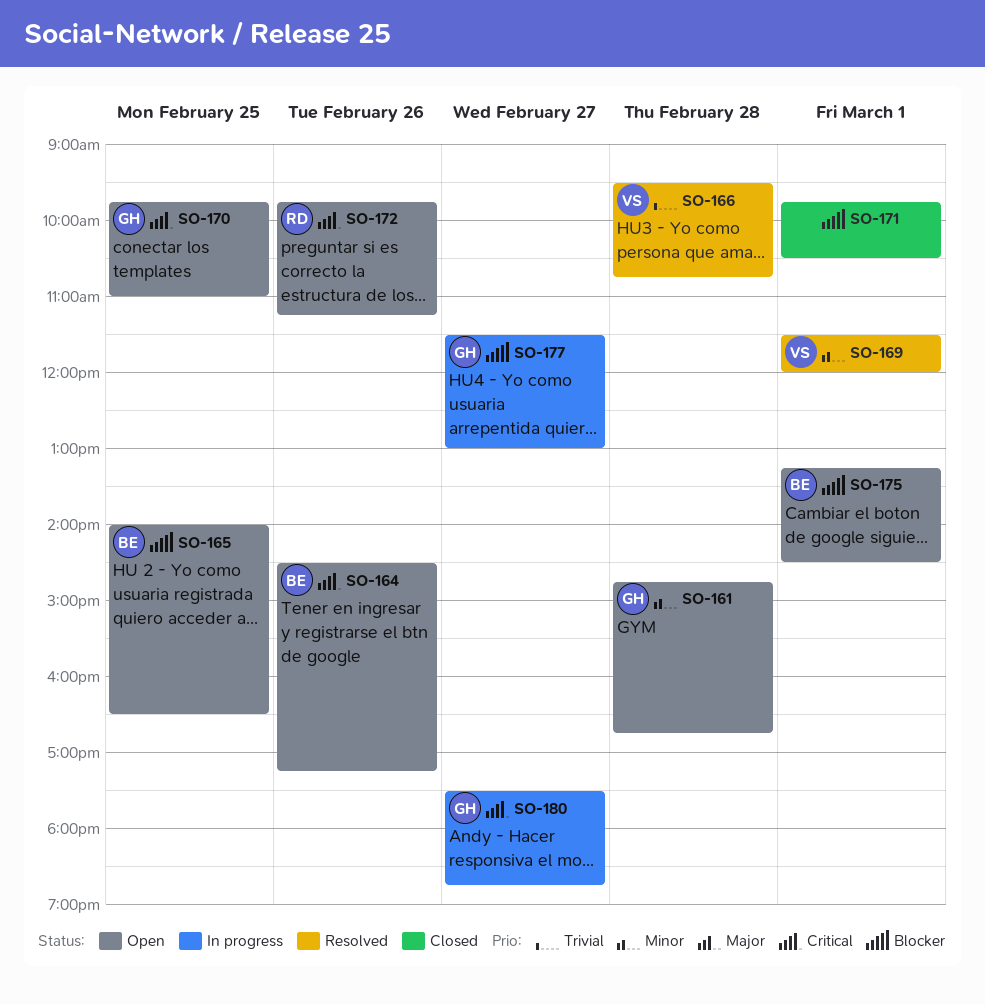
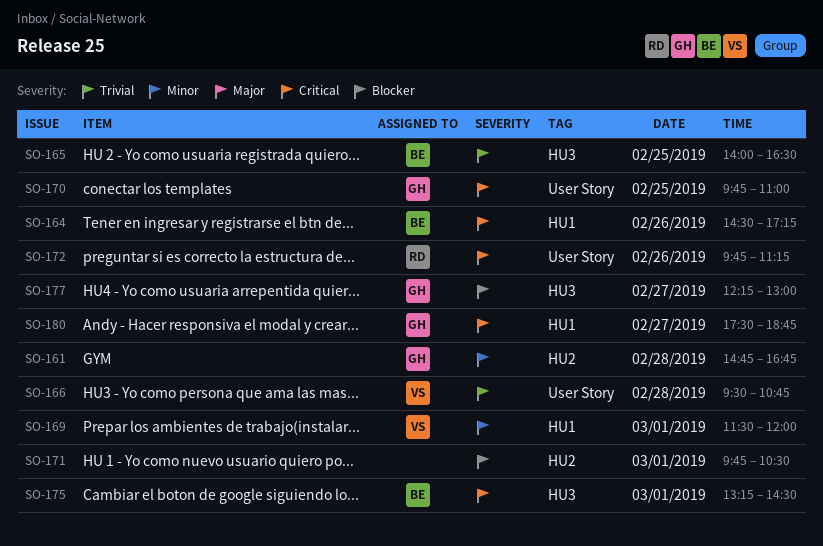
SO-165, priority: Blocker -> Trivial
SO-175, priority: Blocker -> Critical
SO-177, begins: 11:30 -> 12:15

